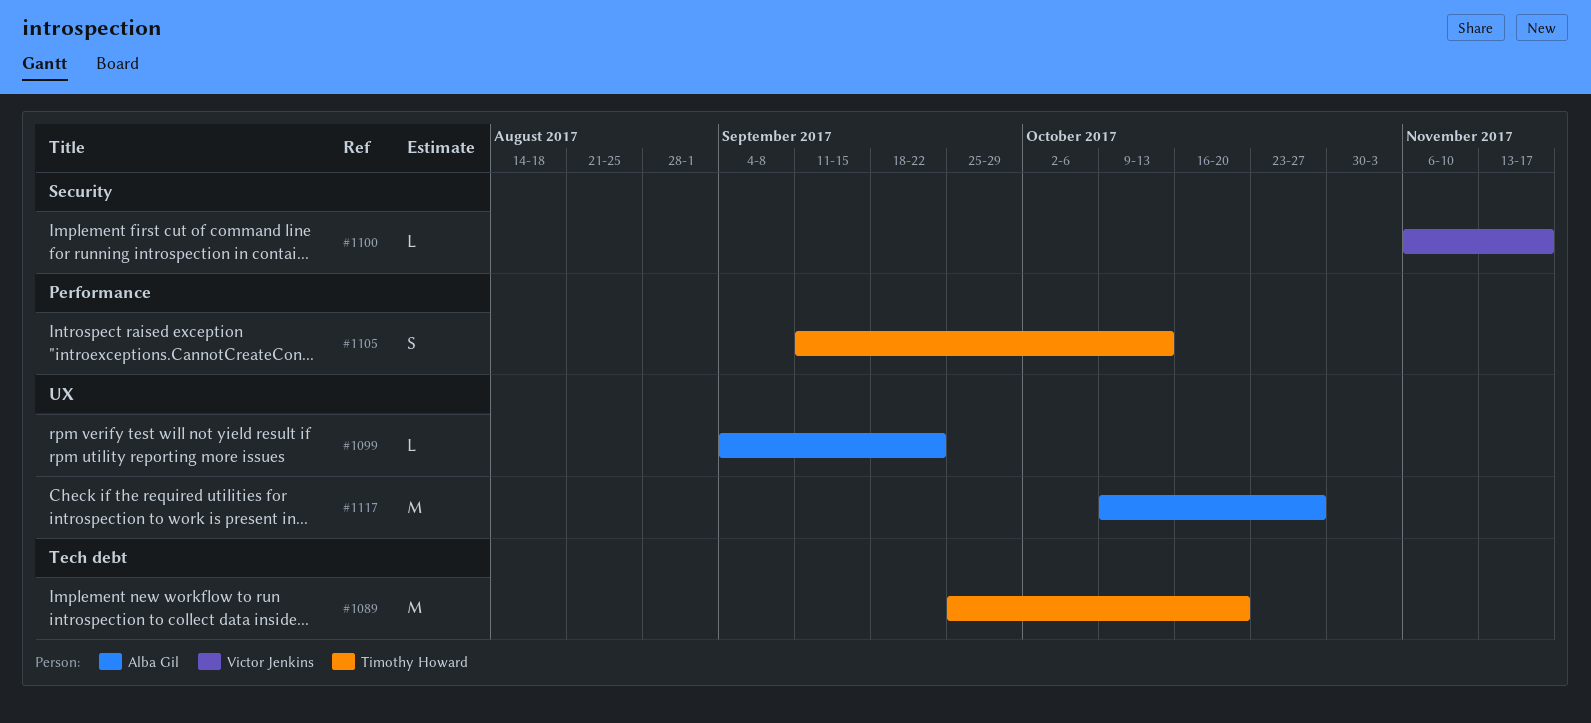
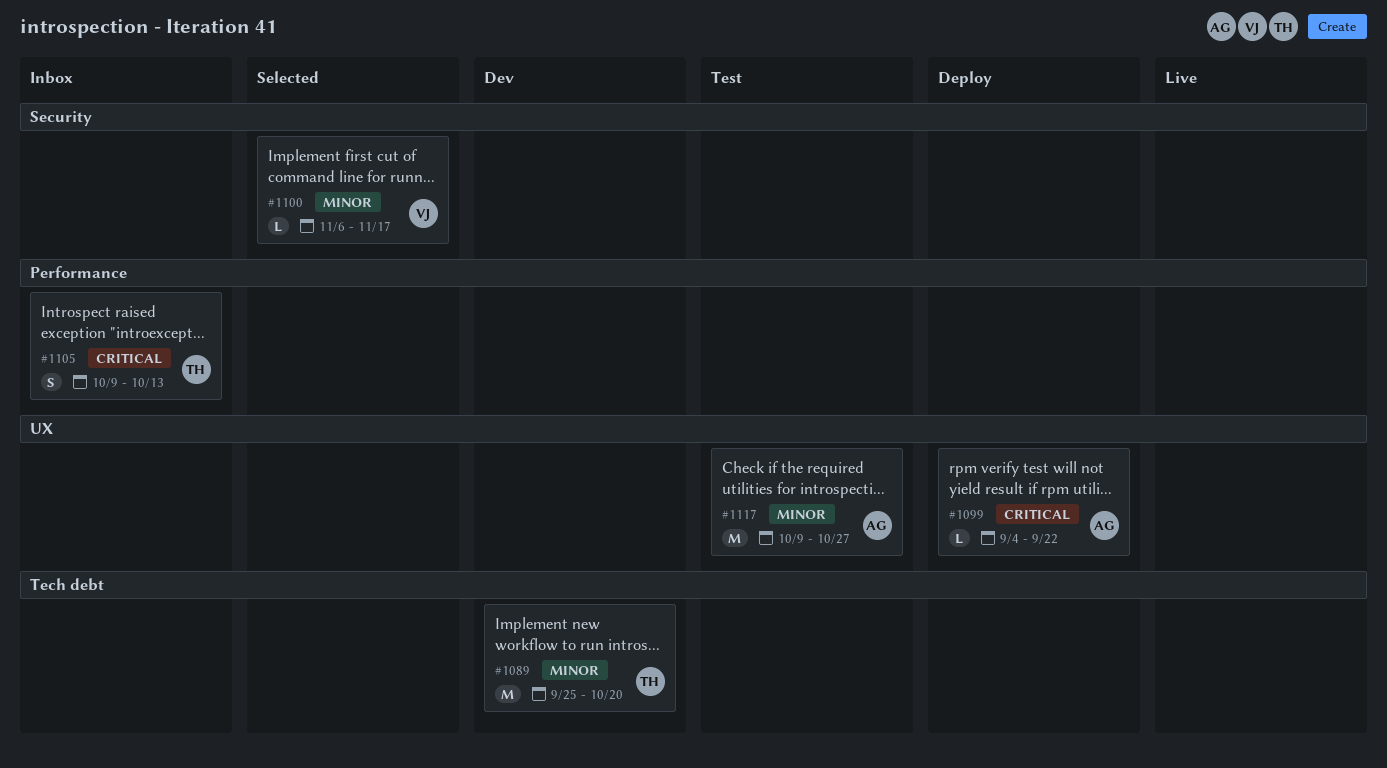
#1105, start: Sep 11 -> Oct 9

